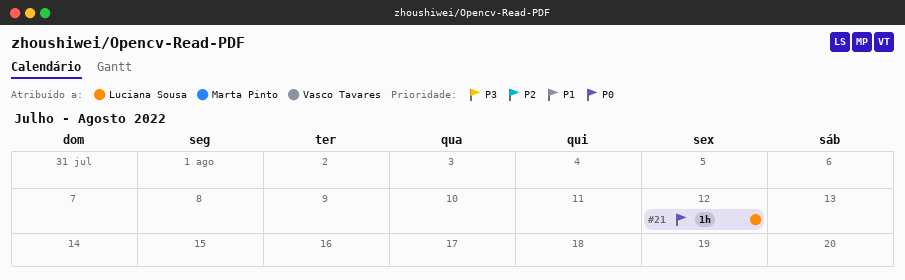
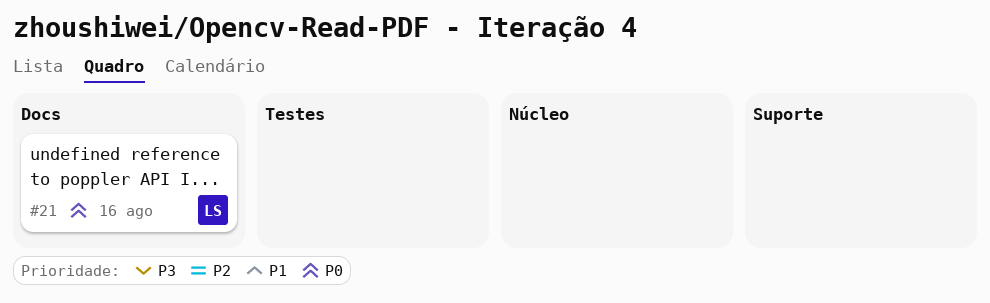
#21, due: Aug 12 -> Aug 16

